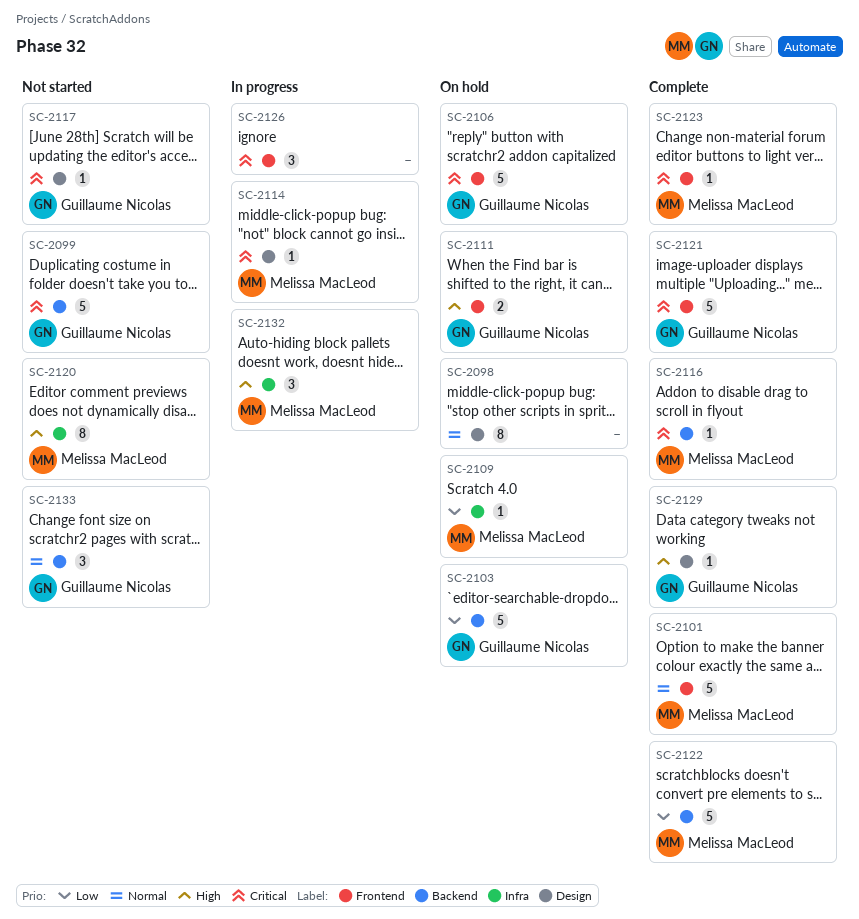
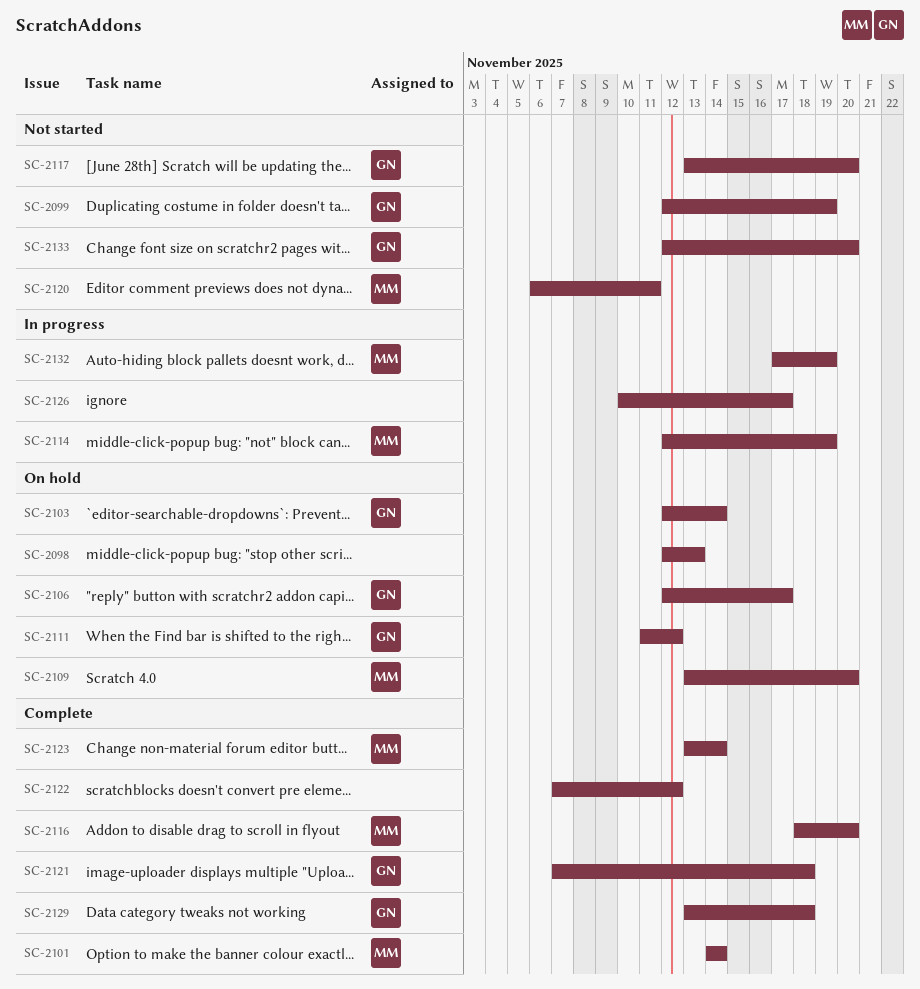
SC-2122, owner: Melissa MacLeod -> none

